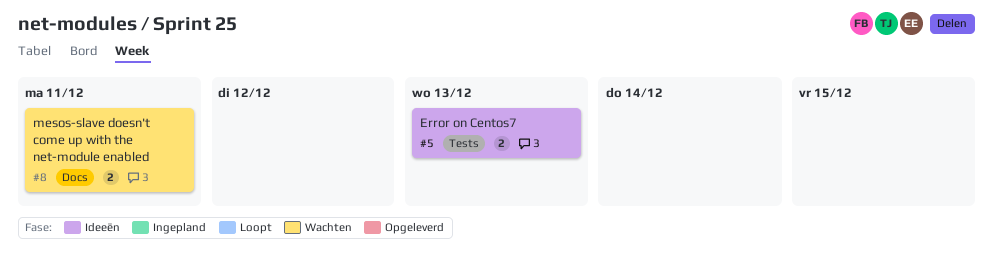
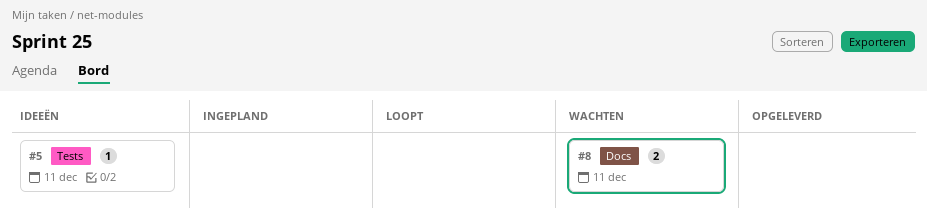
#5, estimate: 2 -> 1
#5, due: Dec 13 -> Dec 11

